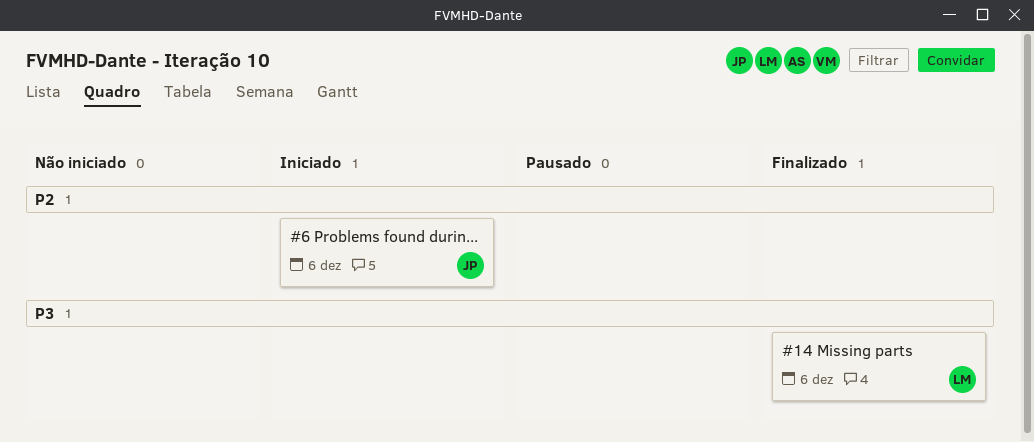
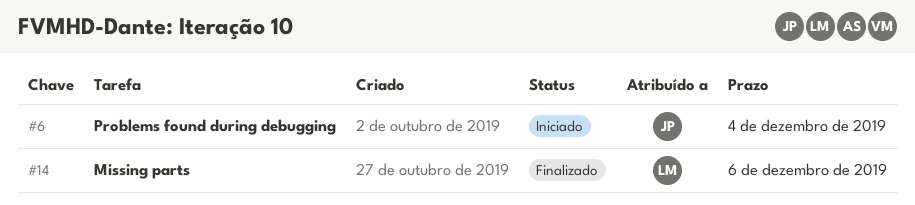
#6, due: Dec 6 -> Dec 4

